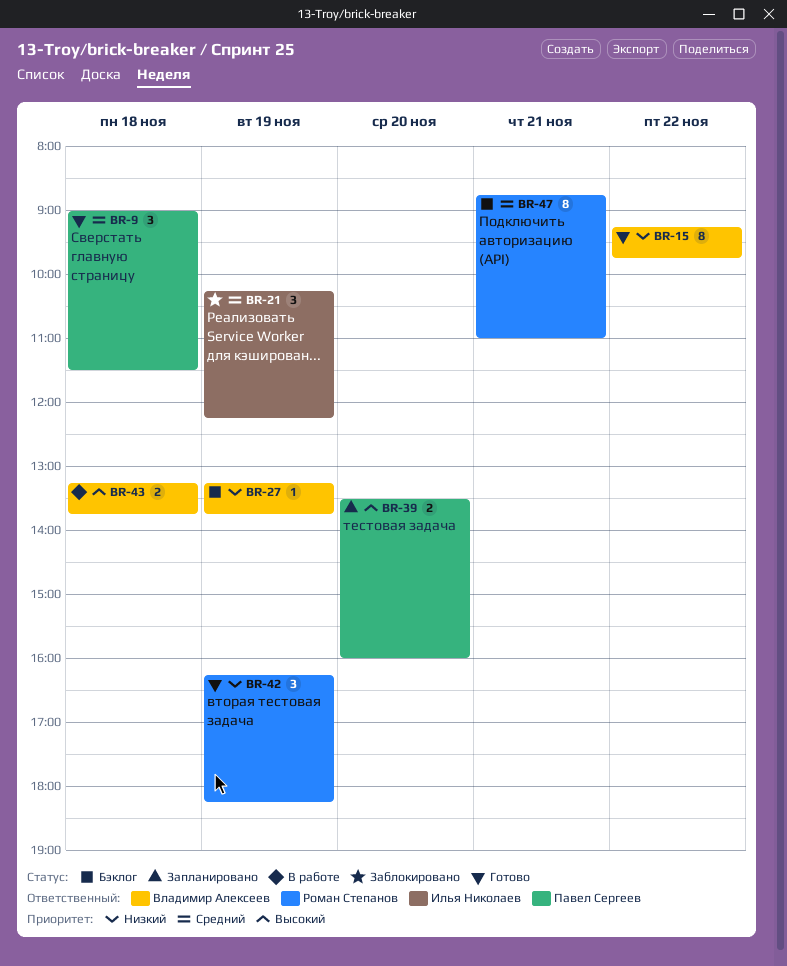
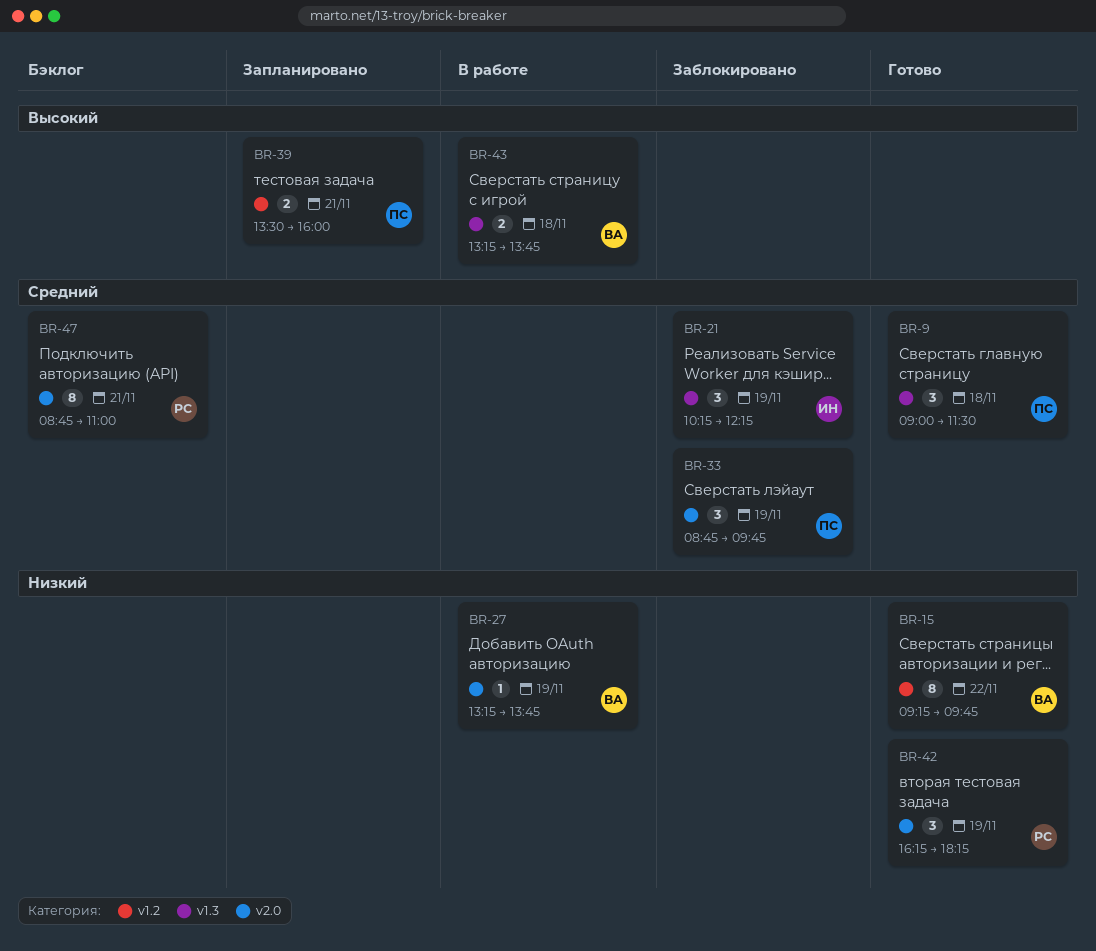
BR-27, status: Бэклог -> В работе
BR-33: none -> present
BR-39, day: Nov 20 -> Nov 21

